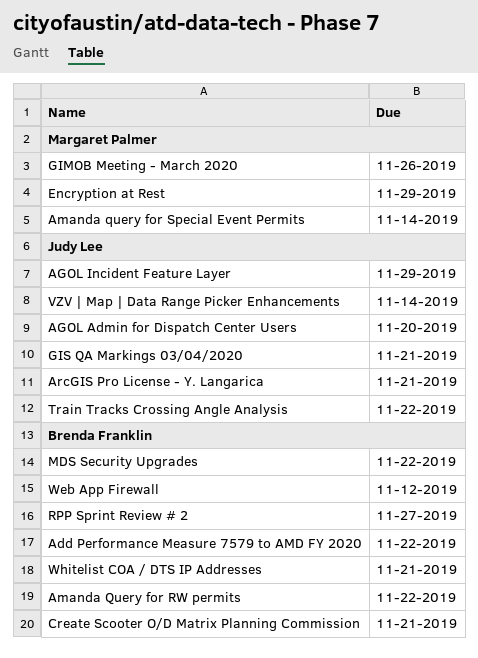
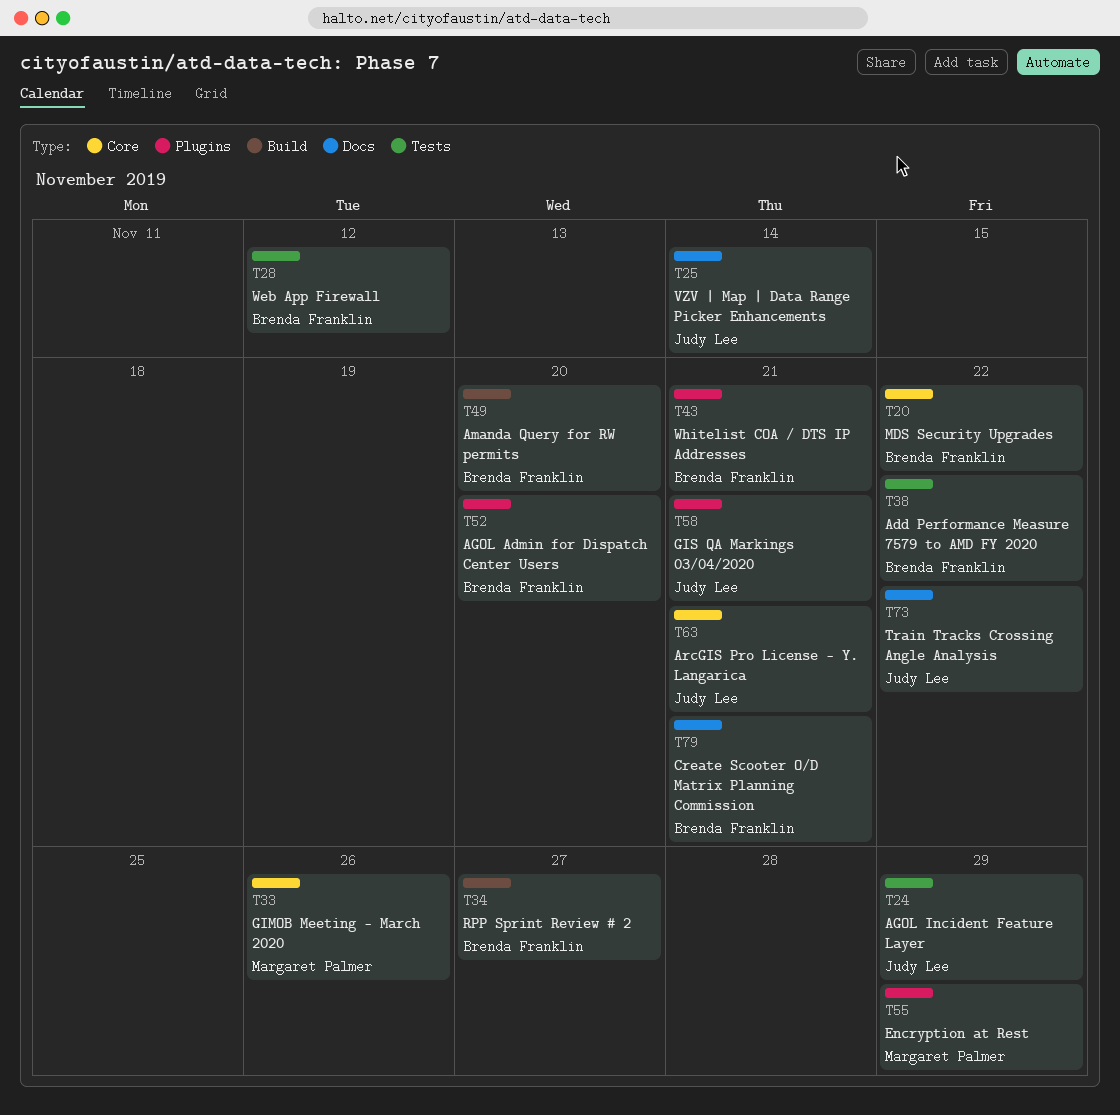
AGOL Admin for Dispatch Center Users, owner: Judy Lee -> Brenda Franklin
Amanda Query for RW permits, due: Nov 22 -> Nov 20
Amanda query for Special Event Permits: present -> none

